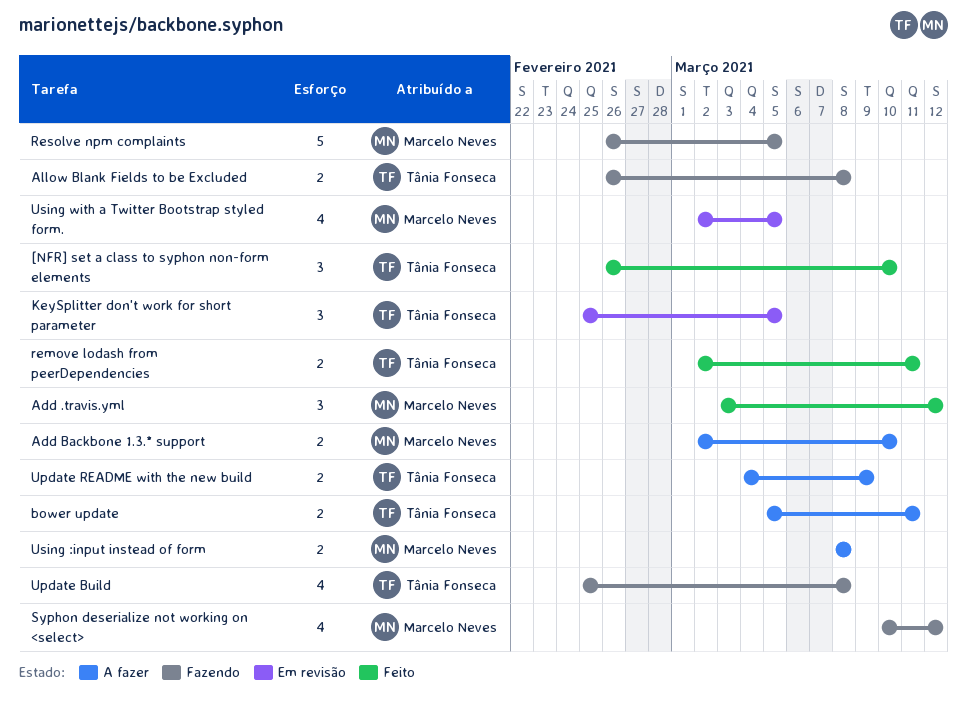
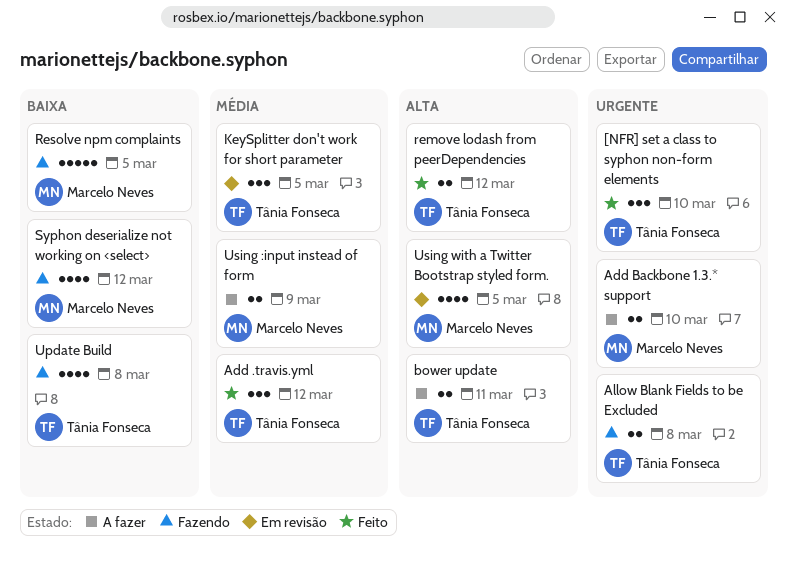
Add .travis.yml, owner: Marcelo Neves -> Tânia Fonseca
remove lodash from peerDependencies, due: Mar 11 -> Mar 12
Update README with the new build: present -> none
Using :input instead of form, due: Mar 8 -> Mar 9

